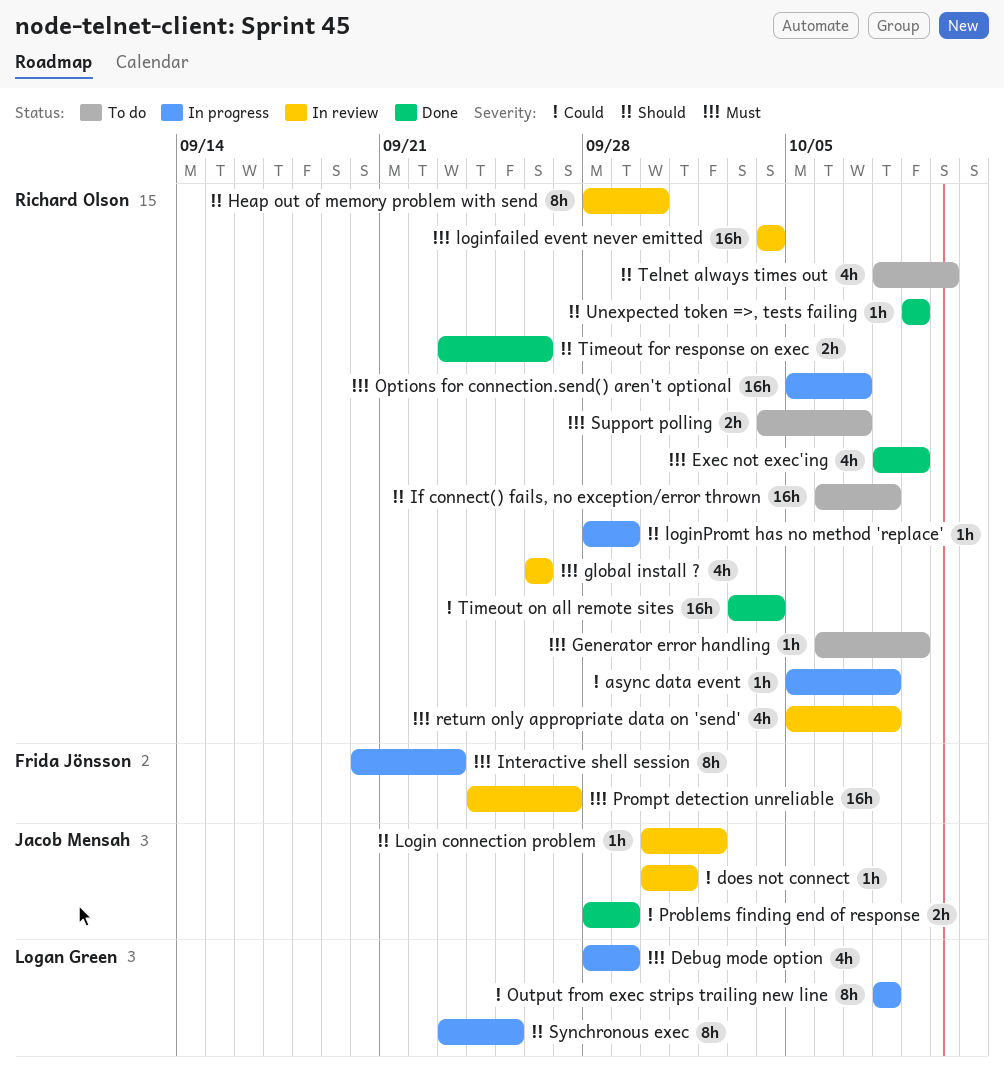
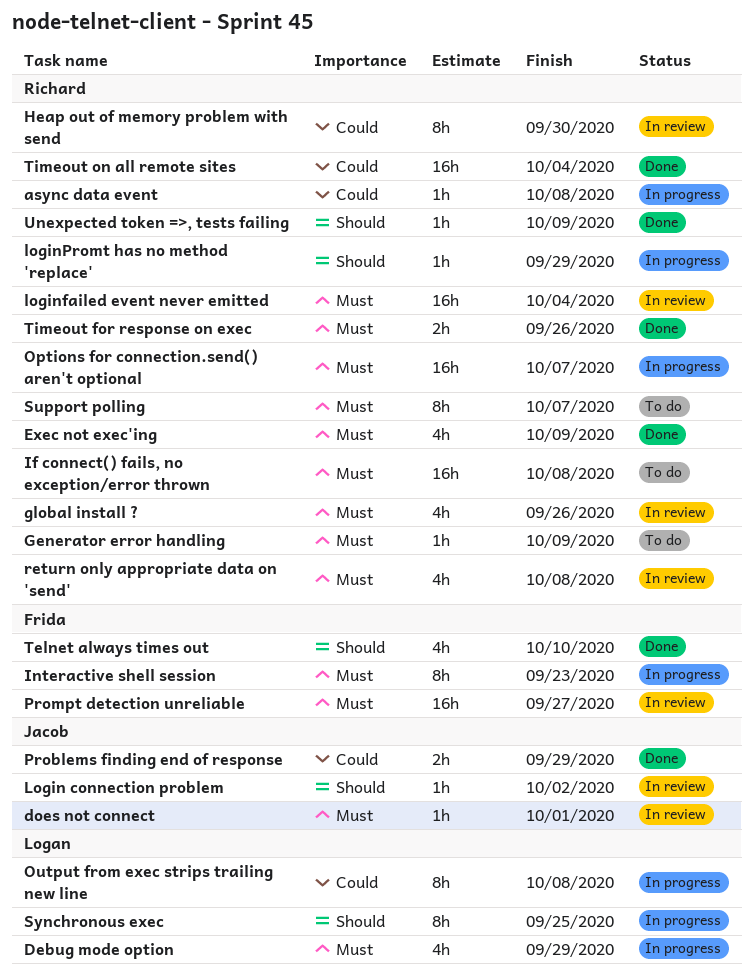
does not connect, priority: Could -> Must
Heap out of memory problem with send, priority: Should -> Could
If connect() fails, no exception/error thrown, priority: Should -> Must
Support polling, estimate: 2h -> 8h
Telnet always times out, status: To do -> Done
Telnet always times out, owner: Richard Olson -> Frida Jönsson
Timeout for response on exec, priority: Should -> Must

